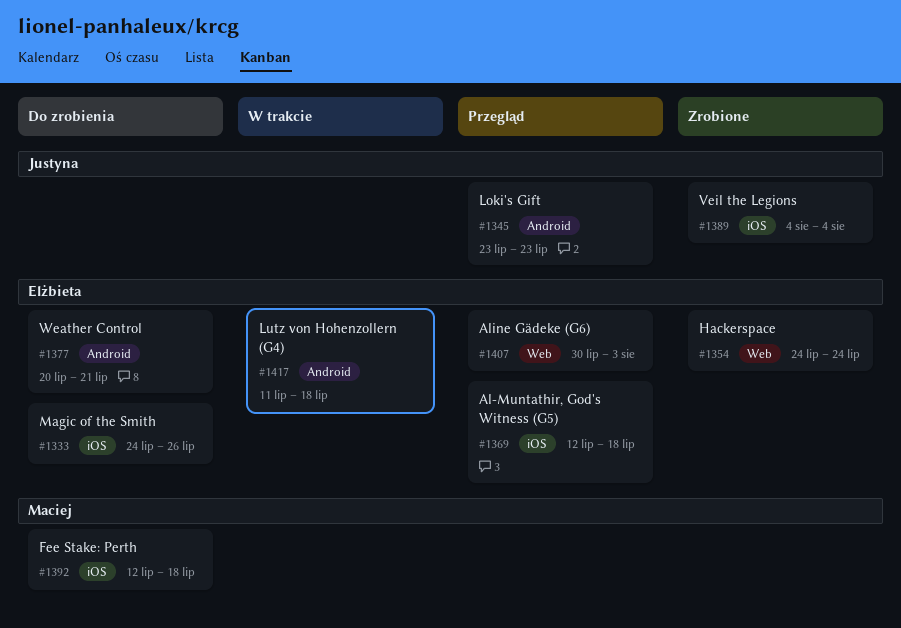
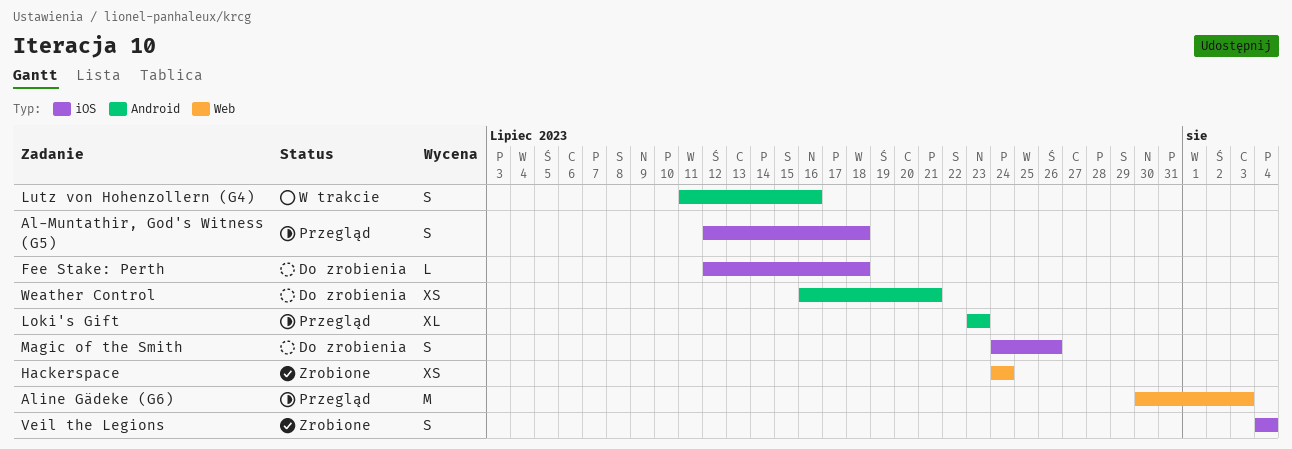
Lutz von Hohenzollern (G4), due: Jul 18 -> Jul 16
Weather Control, start: Jul 20 -> Jul 16

